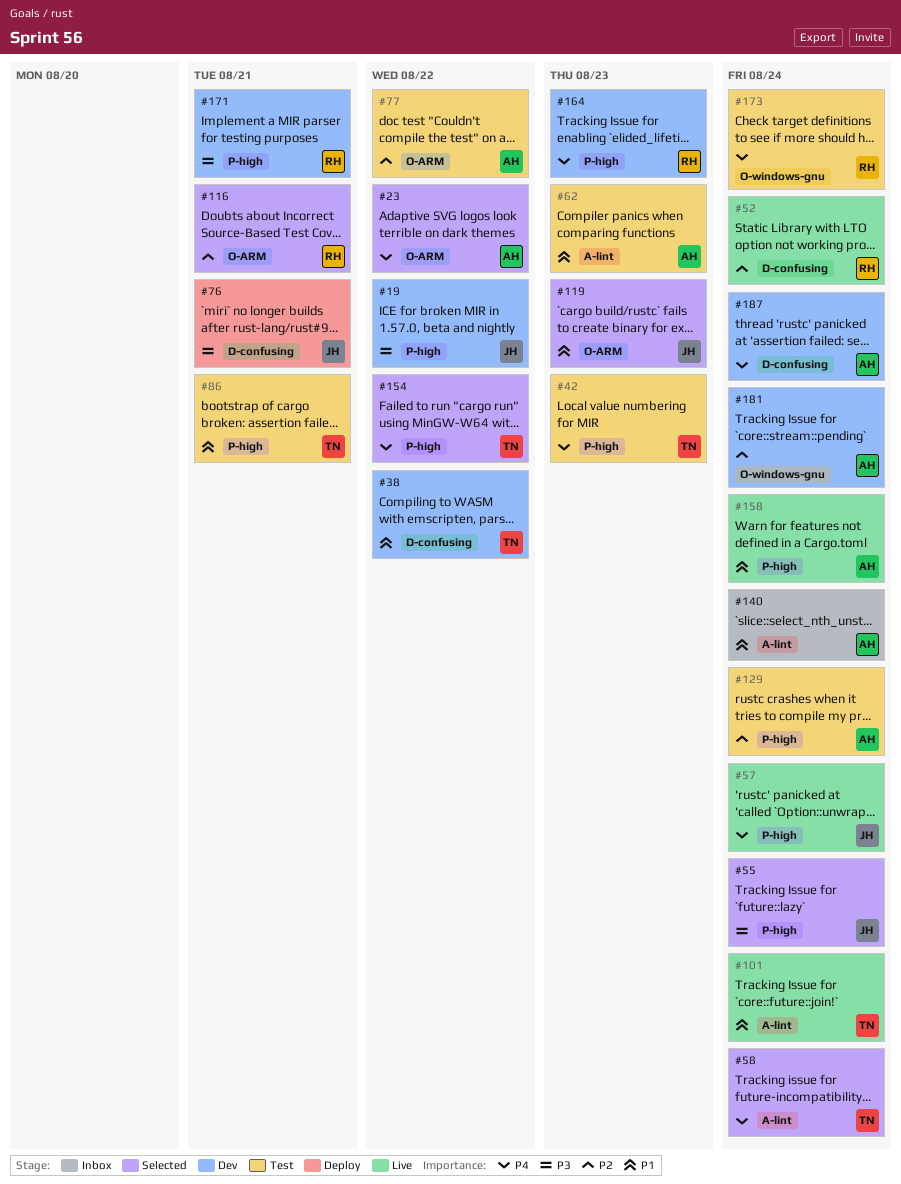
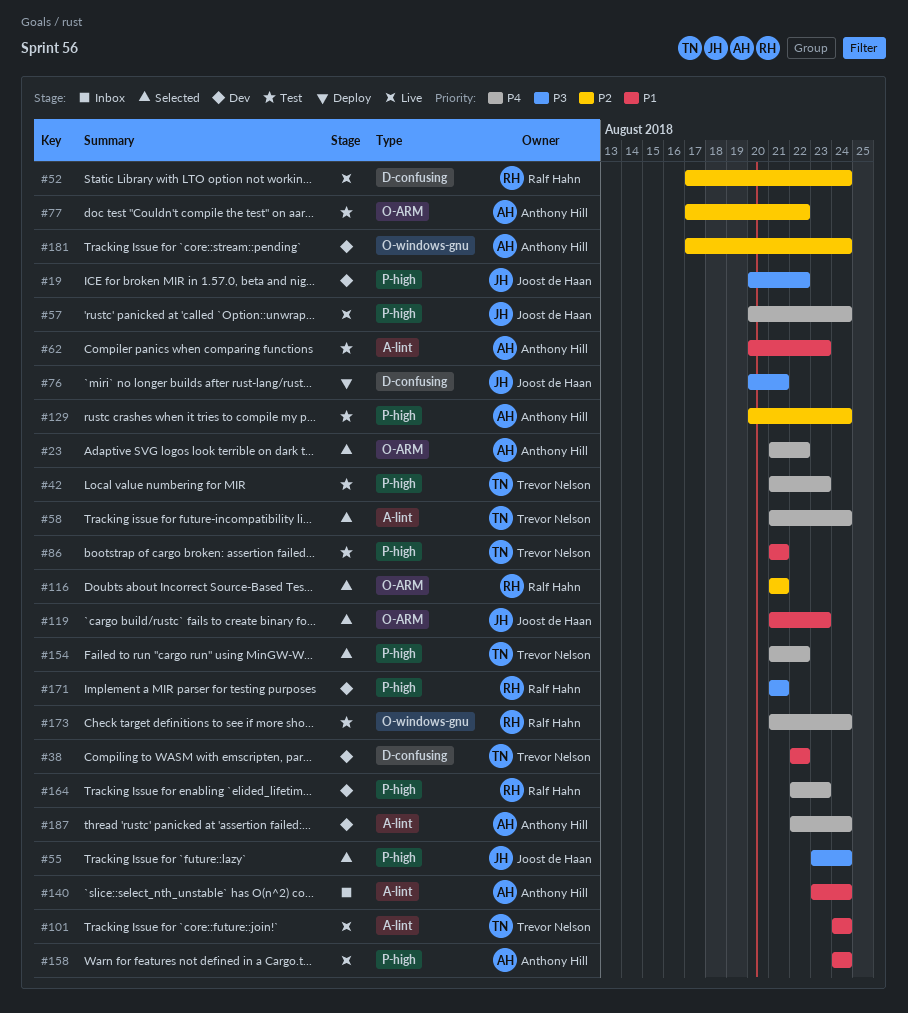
#187, label: D-confusing -> A-lint

